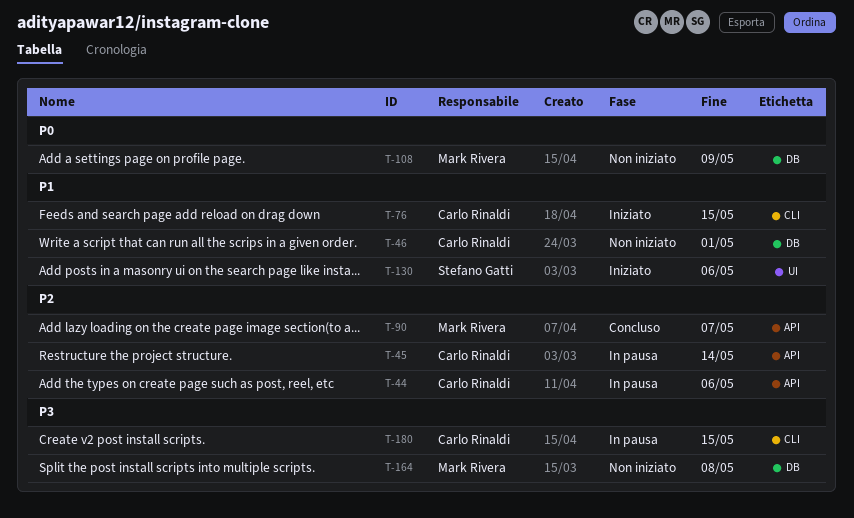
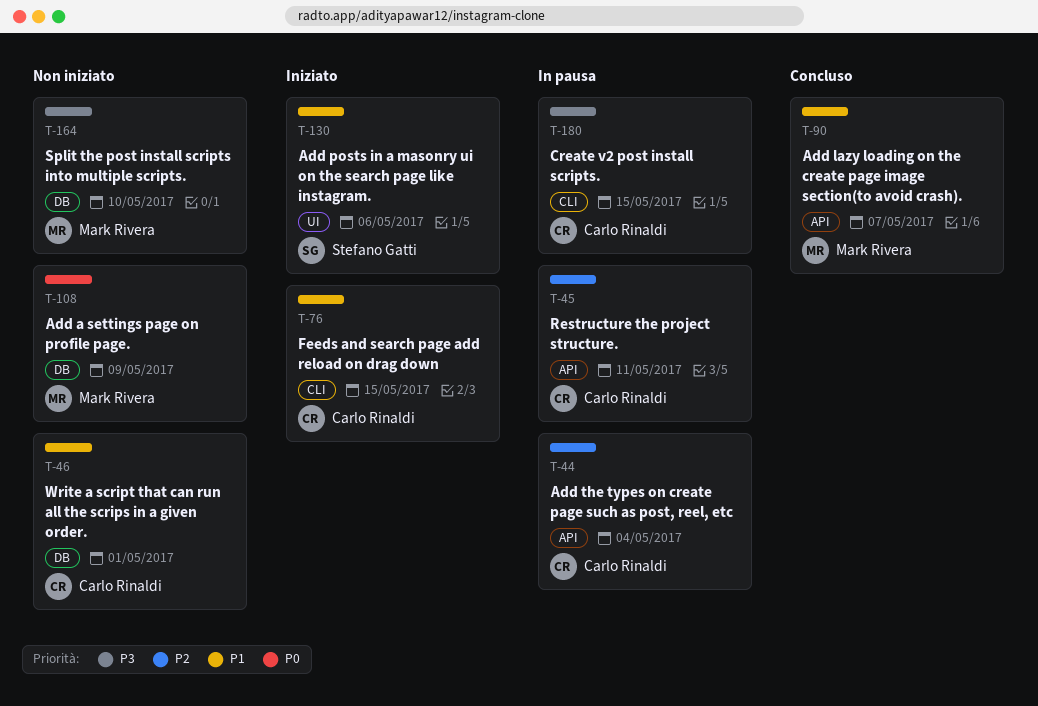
T-44, due: May 6 -> May 4
T-45, due: May 14 -> May 11
T-90, priority: P2 -> P1
T-164, due: May 8 -> May 10

